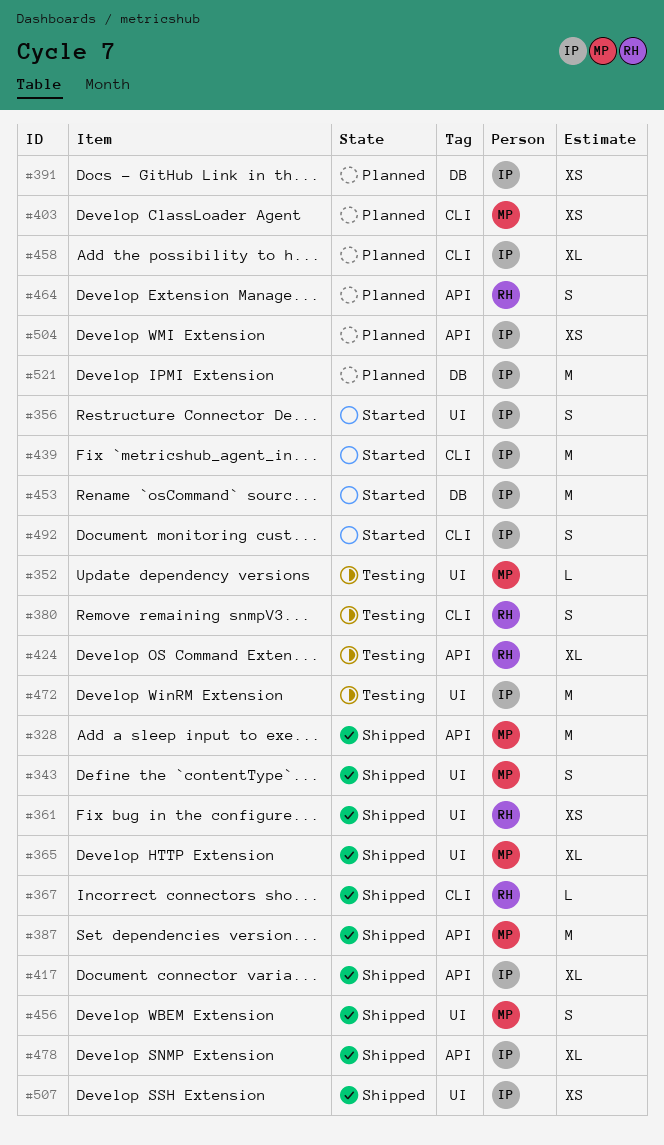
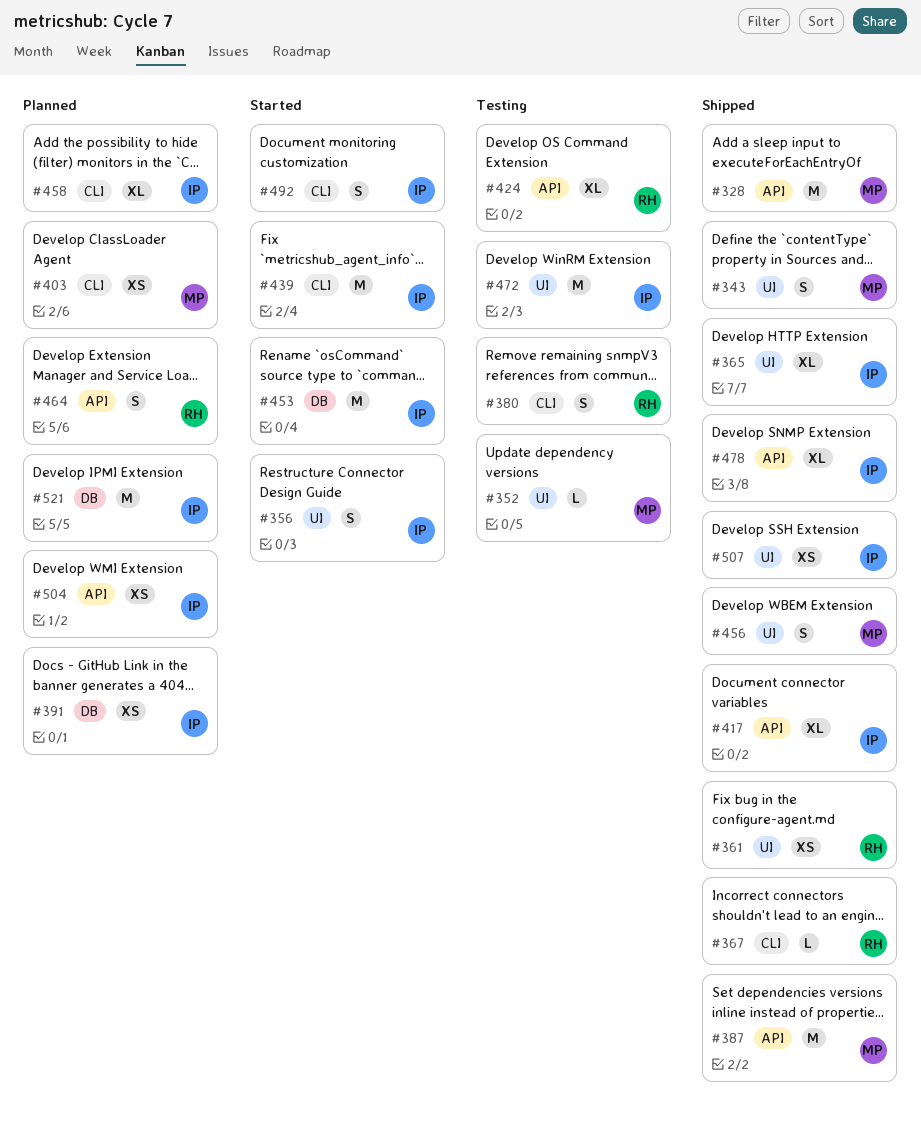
#365, owner: MP -> IP

